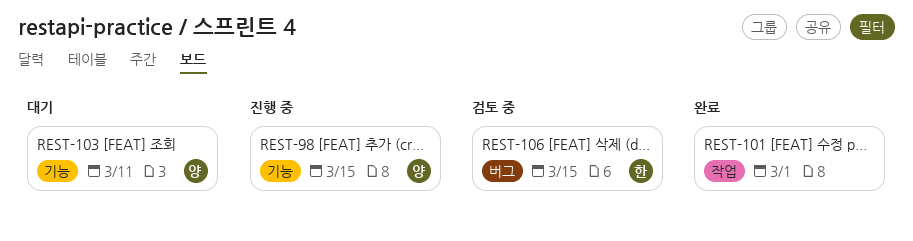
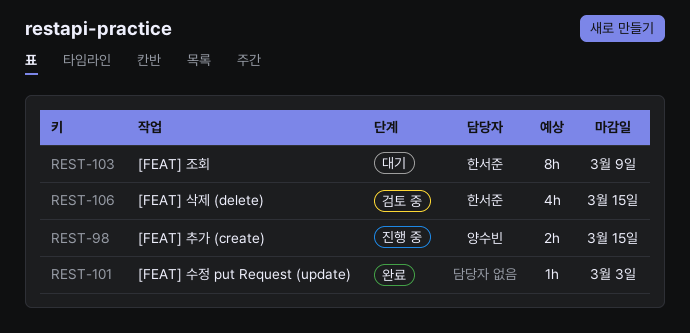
REST-101, due: Mar 1 -> Mar 3
REST-103, owner: 양수빈 -> 한서준
REST-103, due: Mar 11 -> Mar 9

